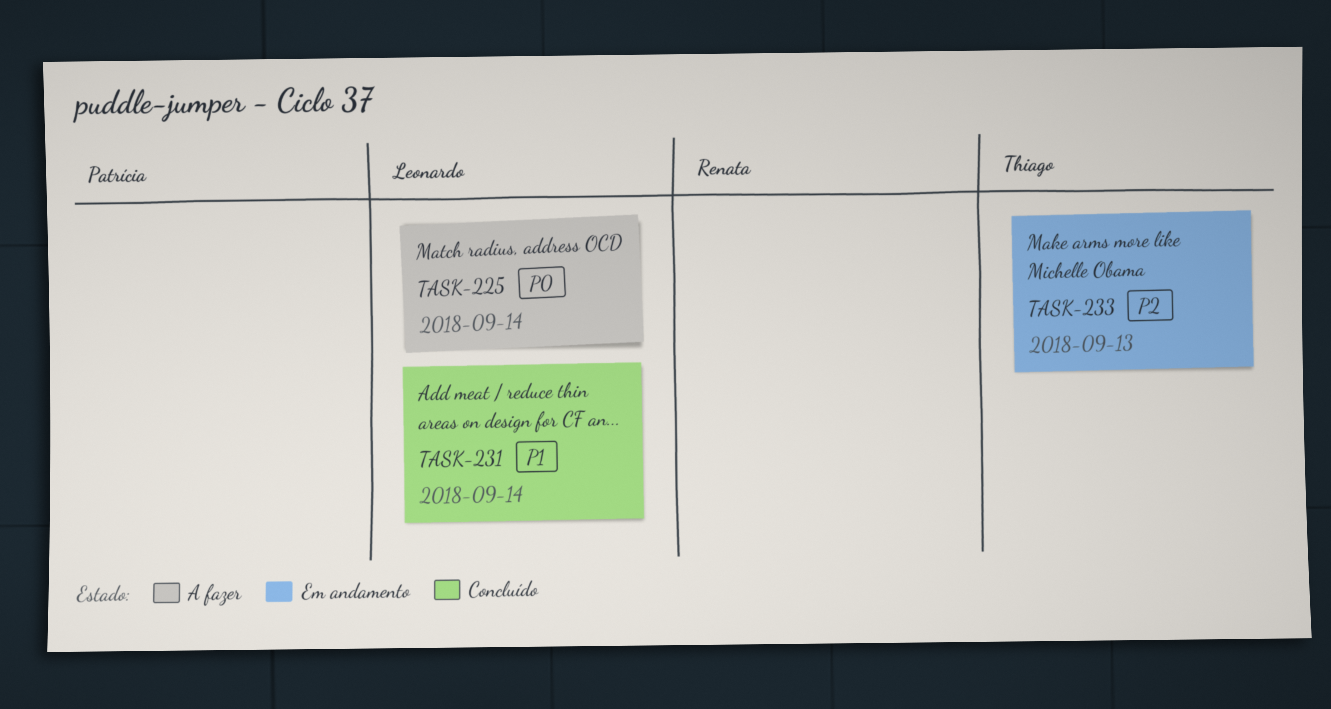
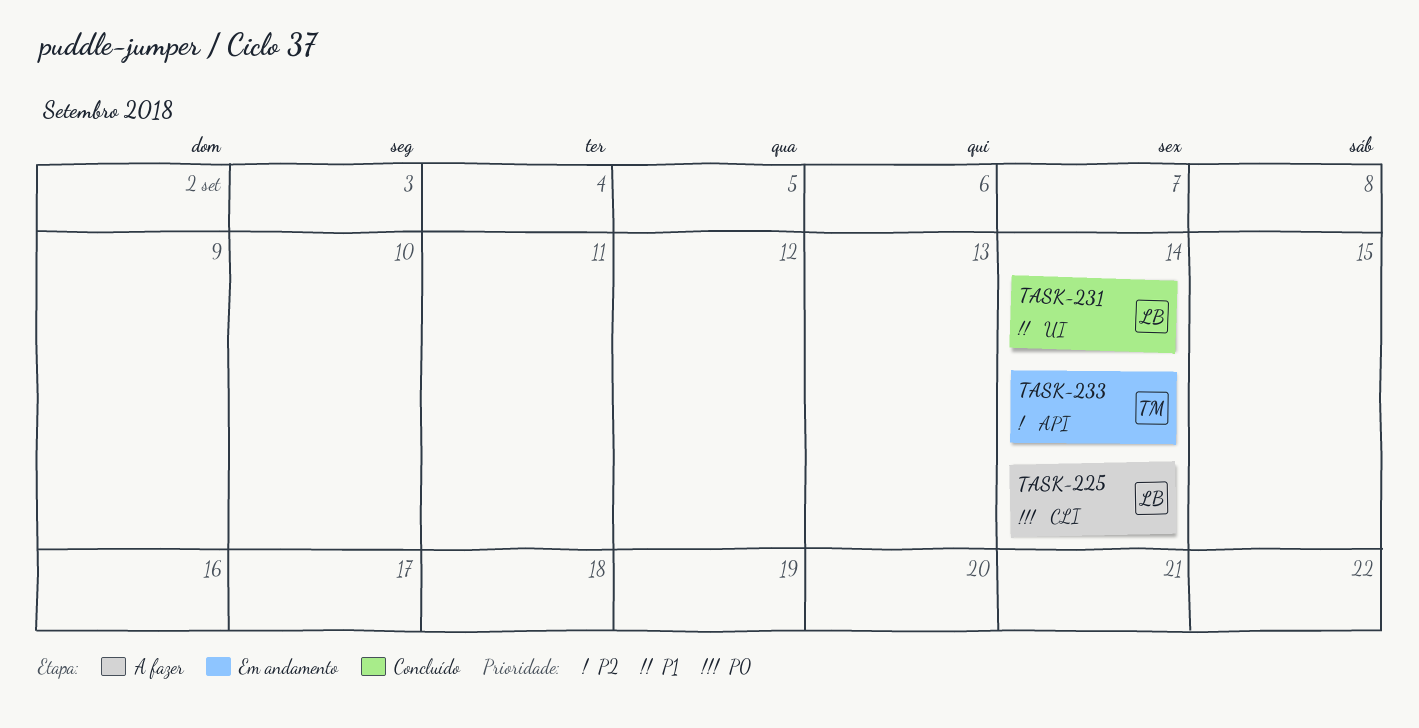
TASK-233, due: Sep 13 -> Sep 14

